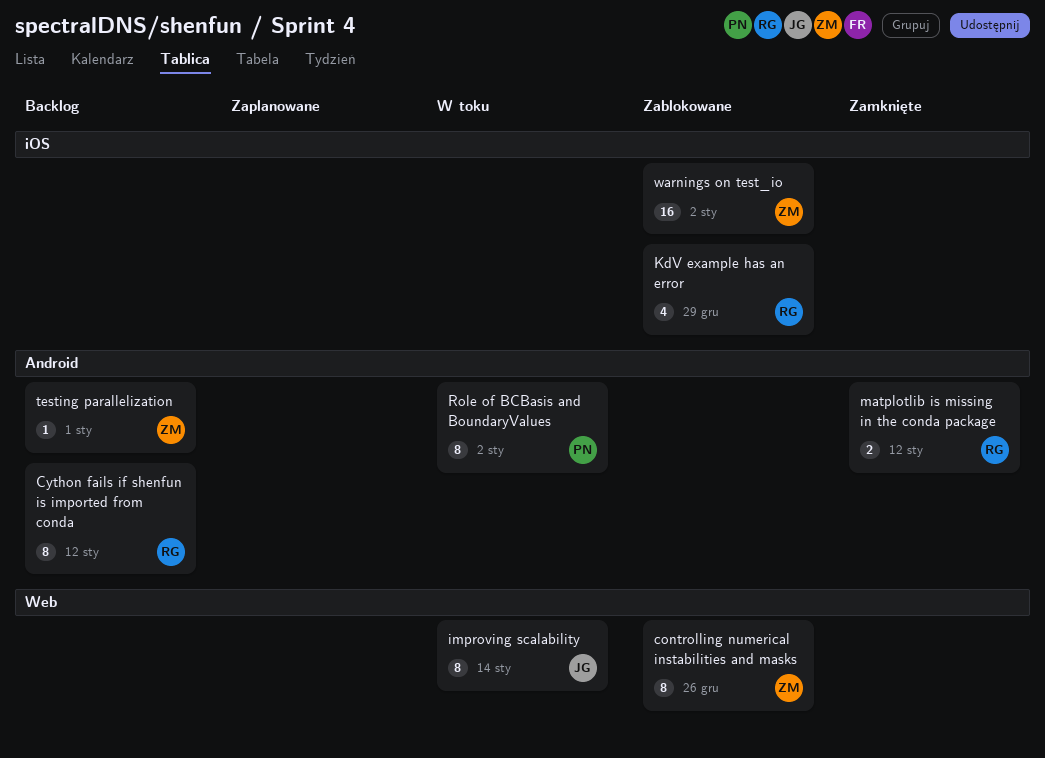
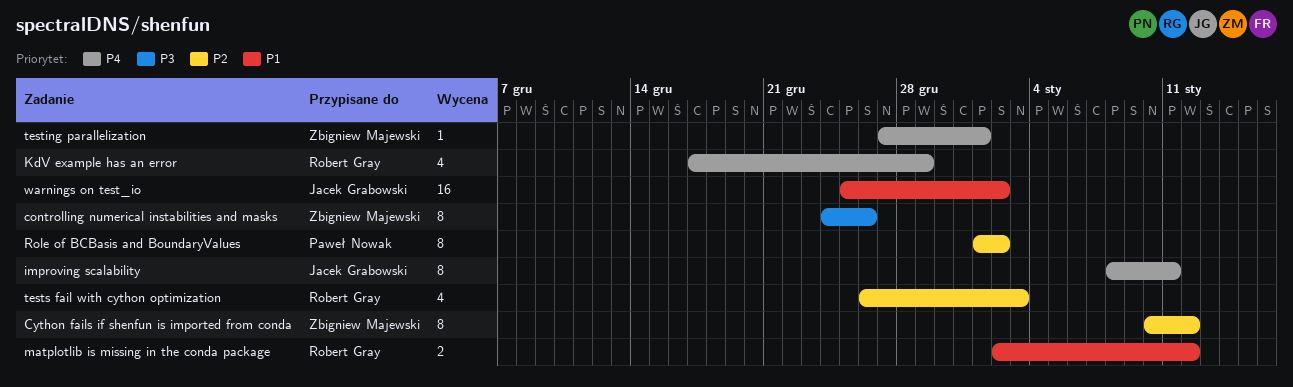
Cython fails if shenfun is imported from conda, owner: Robert Gray -> Zbigniew Majewski
improving scalability, due: Jan 14 -> Jan 11
tests fail with cython optimization: none -> present
warnings on test_io, owner: Zbigniew Majewski -> Jacek Grabowski

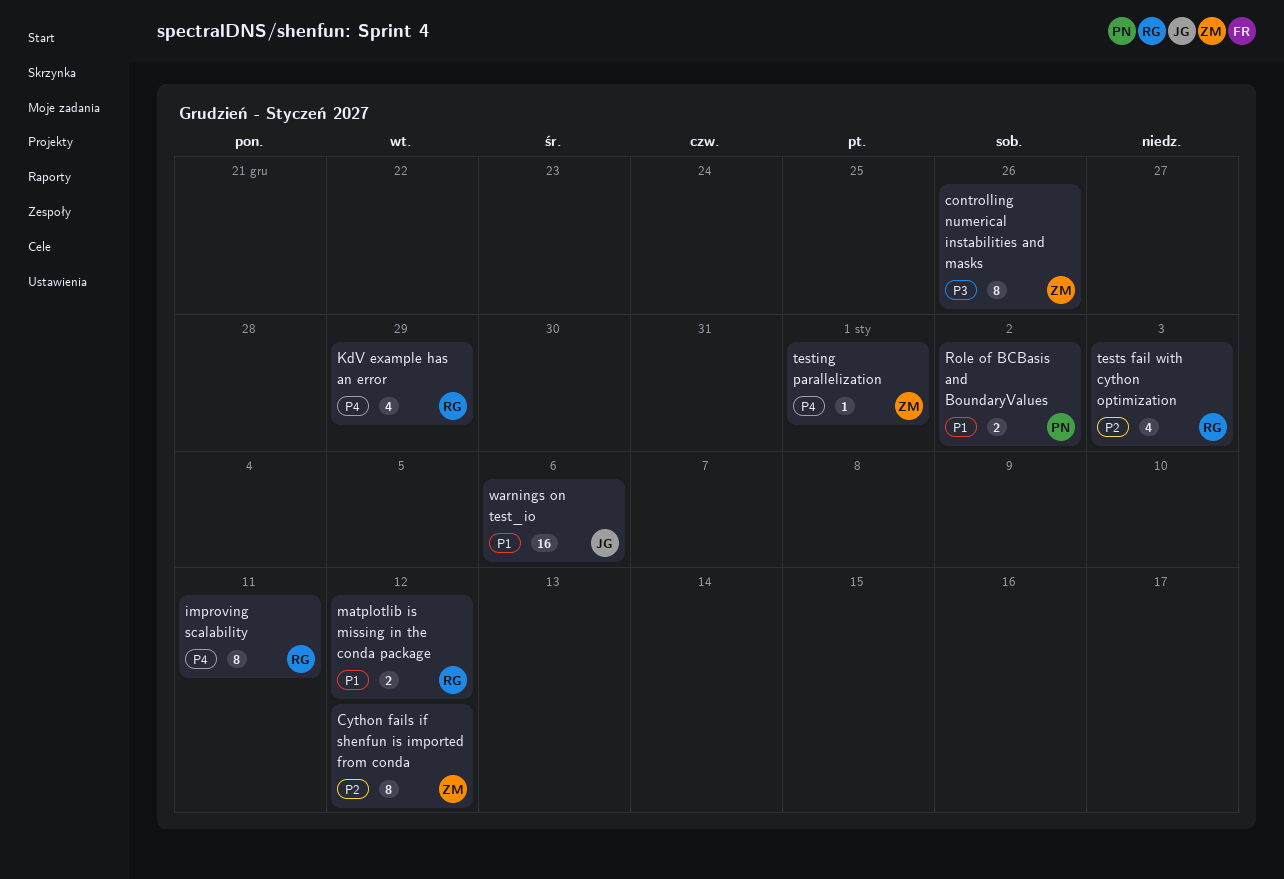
improving scalability, owner: Jacek Grabowski -> Robert Gray
Role of BCBasis and BoundaryValues, priority: P2 -> P1
Role of BCBasis and BoundaryValues, estimate: 8 -> 2
warnings on test_io, due: Jan 2 -> Jan 6

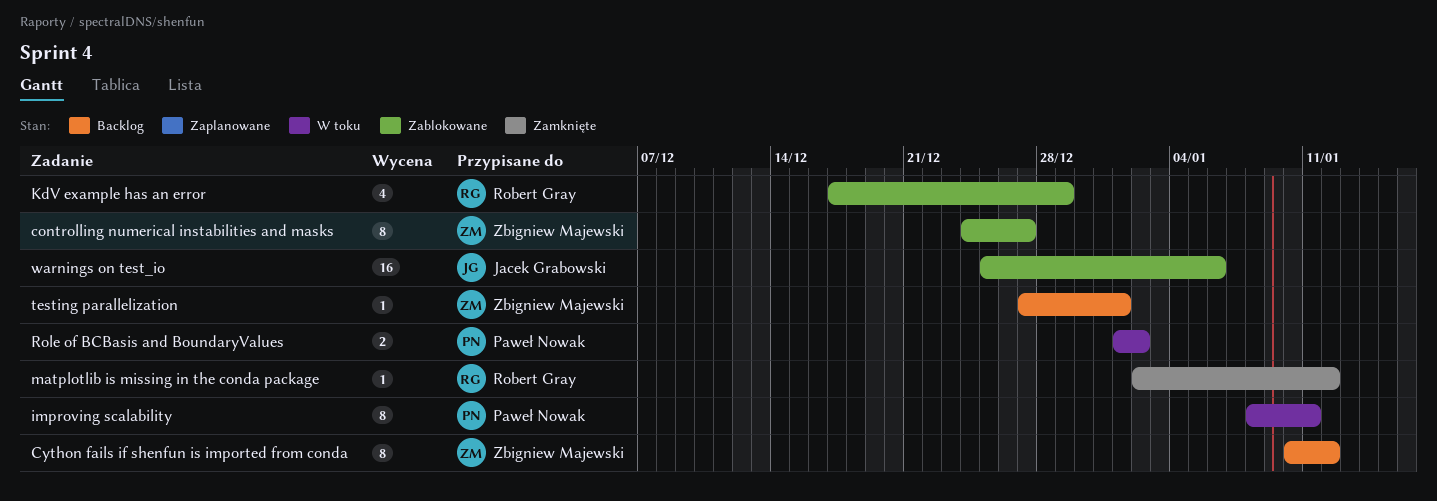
controlling numerical instabilities and masks, due: Dec 26 -> Dec 27
improving scalability, owner: Robert Gray -> Paweł Nowak
matplotlib is missing in the conda package, estimate: 2 -> 1
tests fail with cython optimization: present -> none

